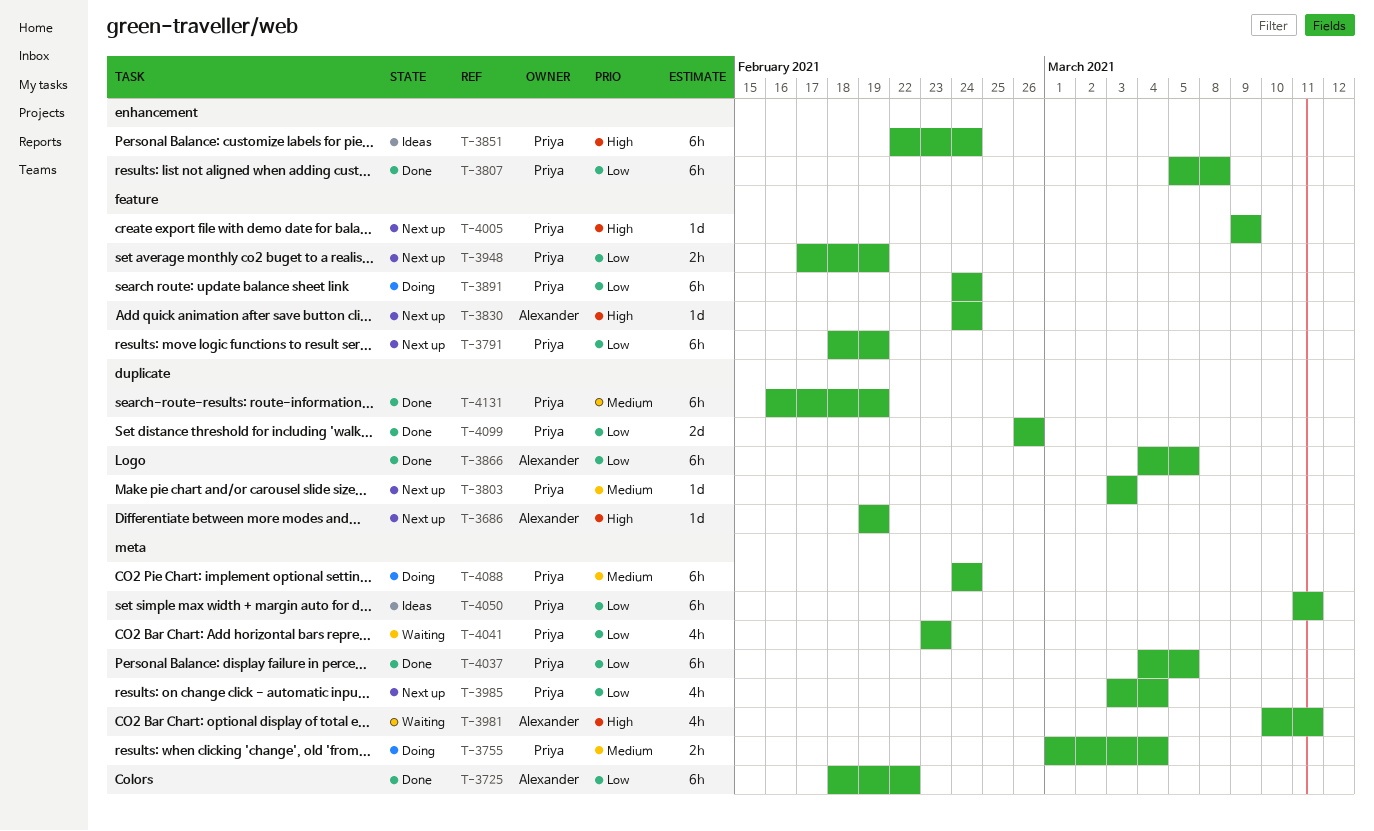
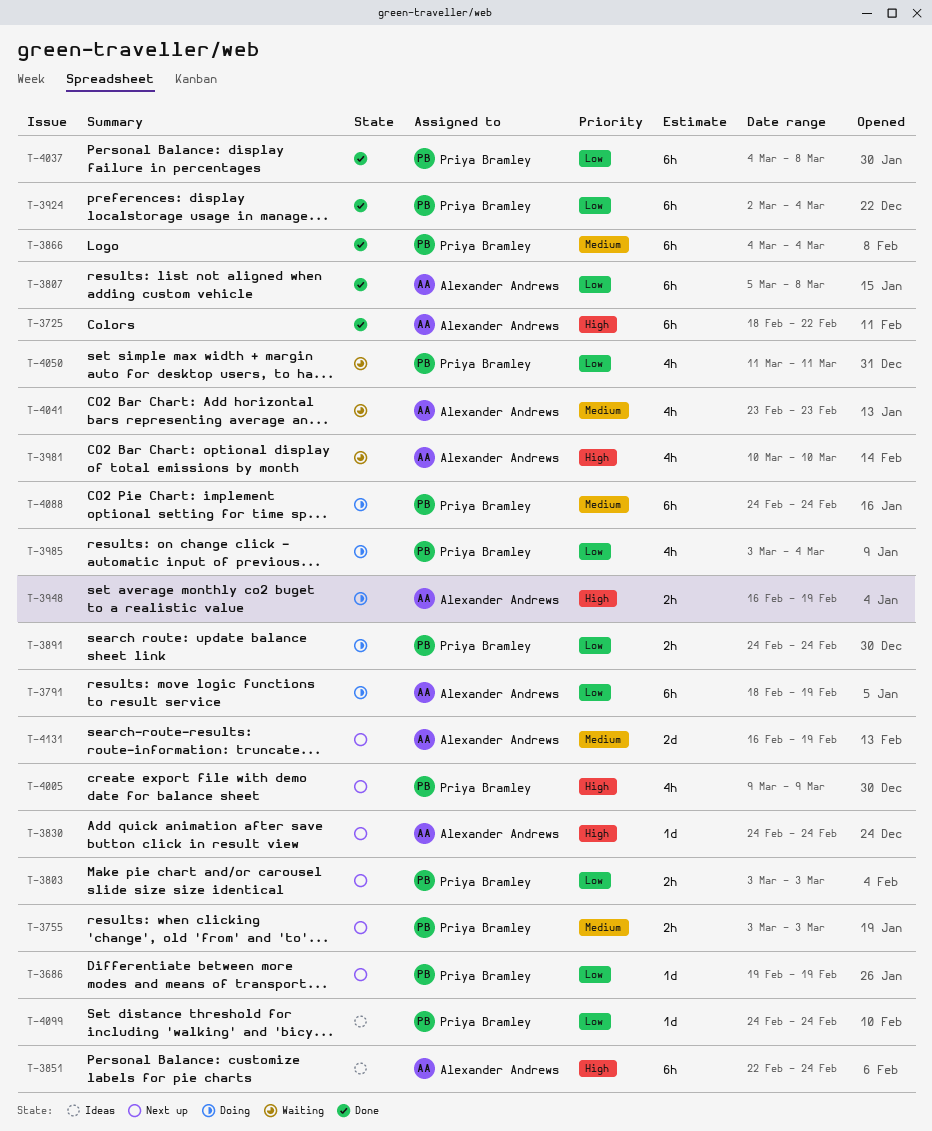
T-3686, owner: Alexander Andrews -> Priya Bramley
T-3686, priority: High -> Low
T-3725, priority: Low -> High
T-3755, status: Doing -> Next up
T-3755, start: Mar 1 -> Mar 3
T-3755, due: Mar 4 -> Mar 3
T-3791, status: Next up -> Doing
T-3791, owner: Priya Bramley -> Alexander Andrews
T-3803, priority: Medium -> Low
T-3803, estimate: 1d -> 2h
T-3807, owner: Priya Bramley -> Alexander Andrews
T-3851, owner: Priya Bramley -> Alexander Andrews
T-3866, owner: Alexander Andrews -> Priya Bramley
T-3866, priority: Low -> Medium
T-3866, due: Mar 5 -> Mar 4
T-3891, estimate: 6h -> 2h
T-3924: none -> present
T-3948, status: Next up -> Doing
T-3948, owner: Priya Bramley -> Alexander Andrews
T-3948, priority: Low -> High
T-3948, start: Feb 17 -> Feb 16
T-3981, due: Mar 11 -> Mar 10
T-3985, status: Next up -> Doing
T-4005, estimate: 1d -> 4h
T-4037, due: Mar 5 -> Mar 8
T-4041, owner: Priya Bramley -> Alexander Andrews
T-4041, priority: Low -> Medium
T-4050, status: Ideas -> Waiting
T-4050, estimate: 6h -> 4h
T-4099, status: Done -> Ideas
T-4099, estimate: 2d -> 1d
T-4099, start: Feb 26 -> Feb 24
T-4099, due: Feb 26 -> Feb 24
T-4131, status: Done -> Next up
T-4131, owner: Priya Bramley -> Alexander Andrews
T-4131, estimate: 6h -> 2d

